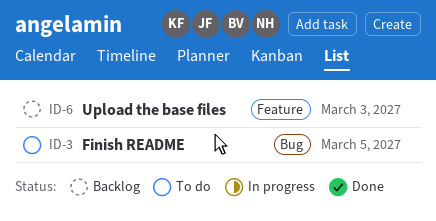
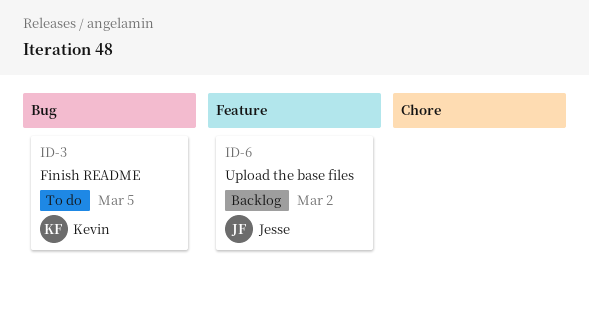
ID-6, due: Mar 3 -> Mar 2

